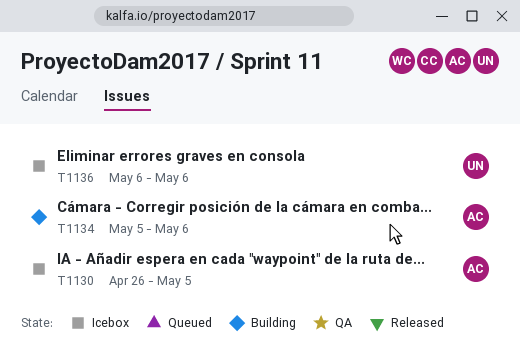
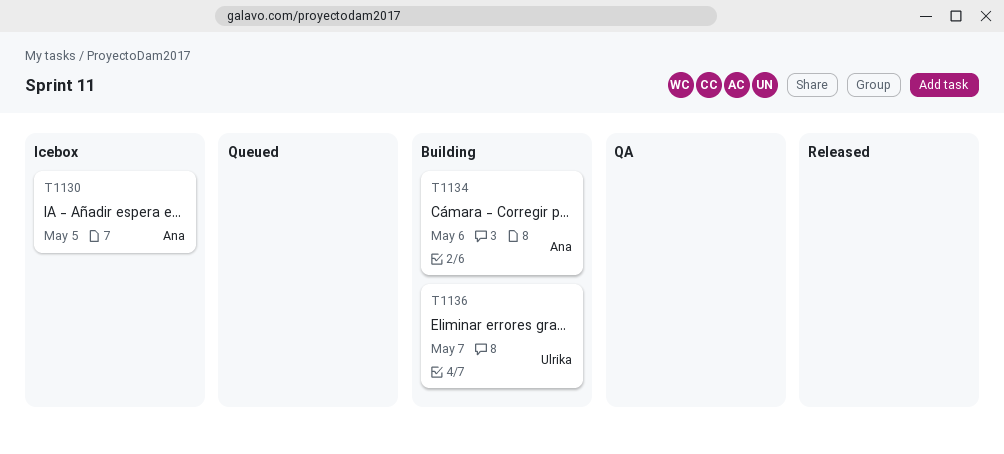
T1136, status: Icebox -> Building
T1136, due: May 6 -> May 7

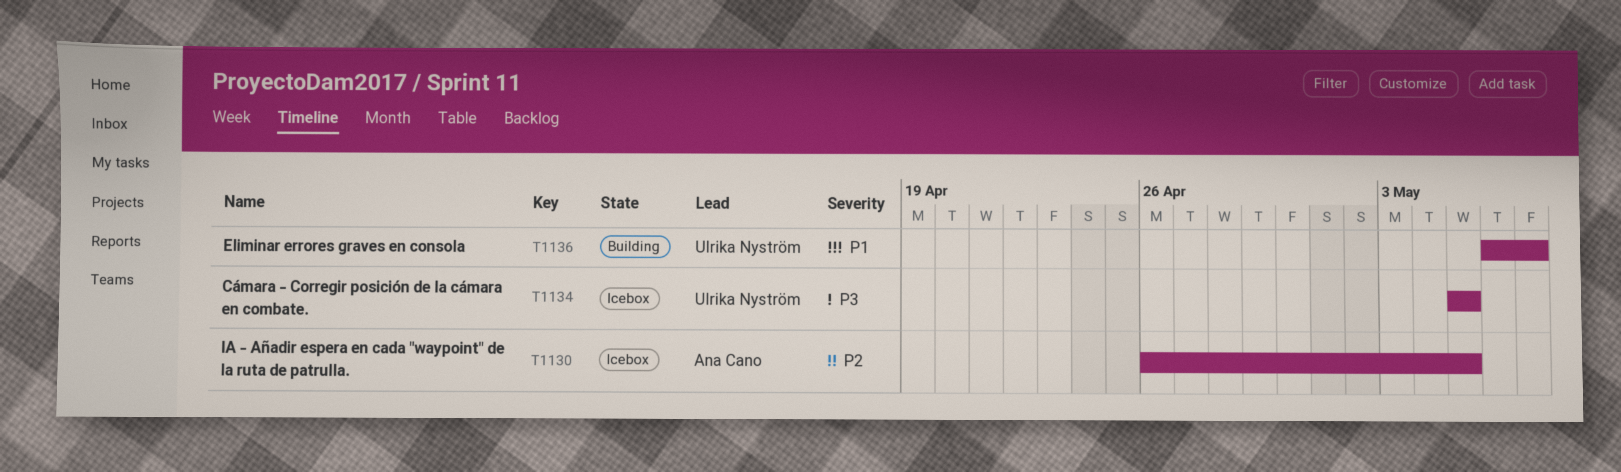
T1134, status: Building -> Icebox
T1134, owner: Ana Cano -> Ulrika Nyström
T1134, due: May 6 -> May 5

